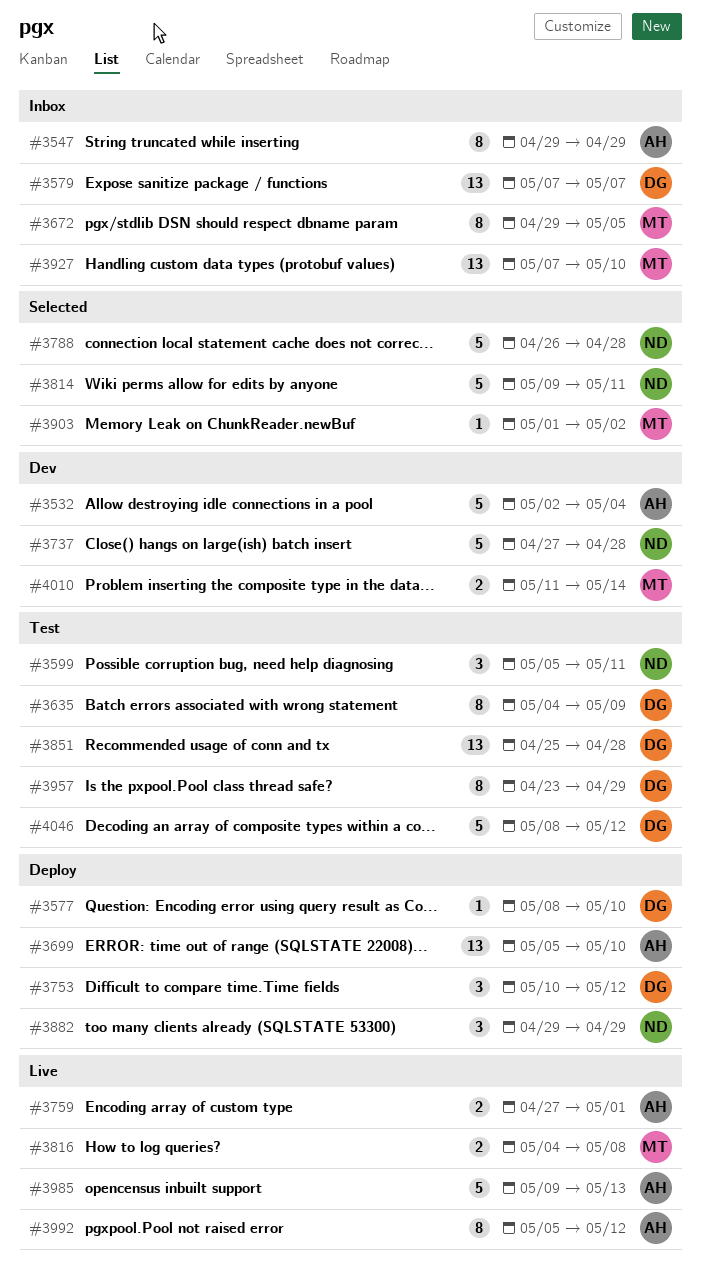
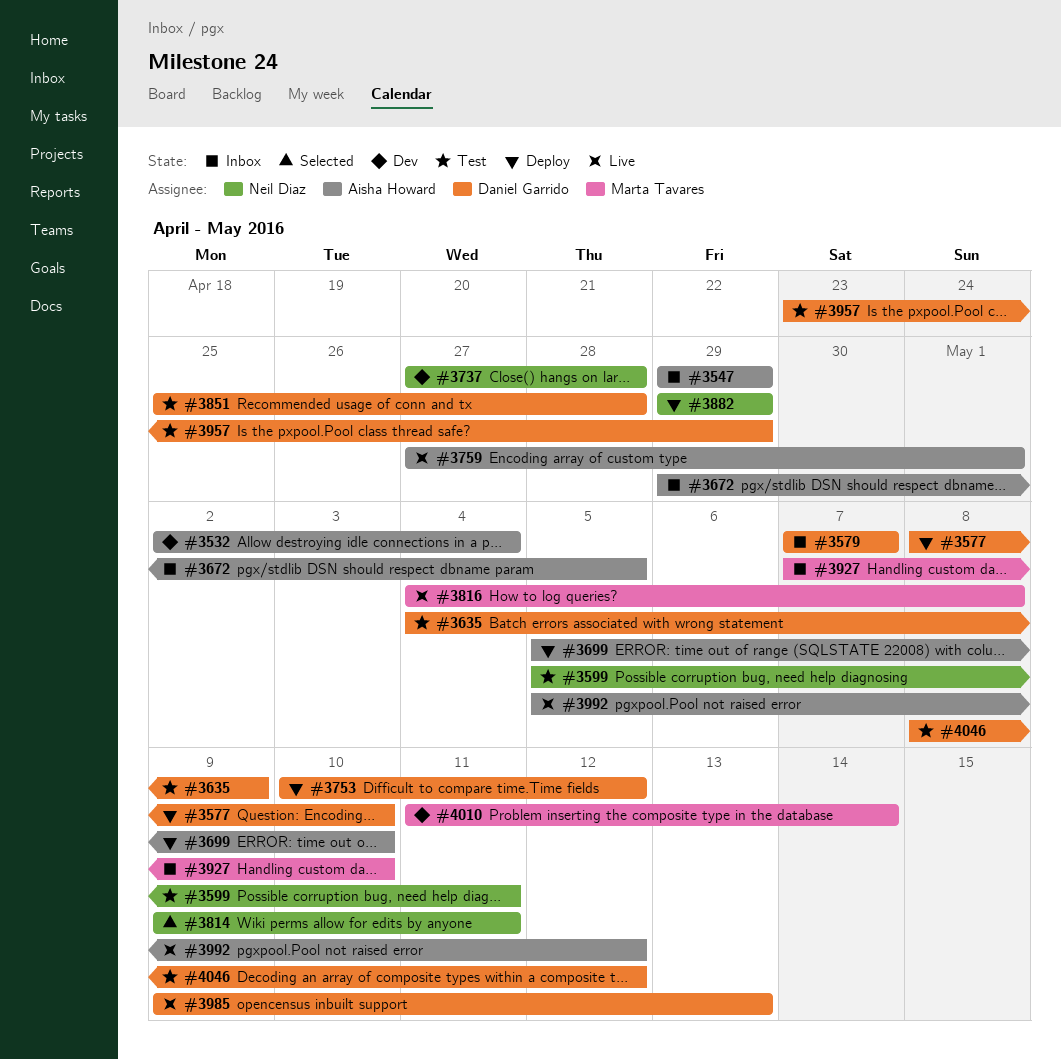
#3672, owner: Marta Tavares -> Aisha Howard
#3788: present -> none
#3903: present -> none
#3985, owner: Aisha Howard -> Daniel Garrido

